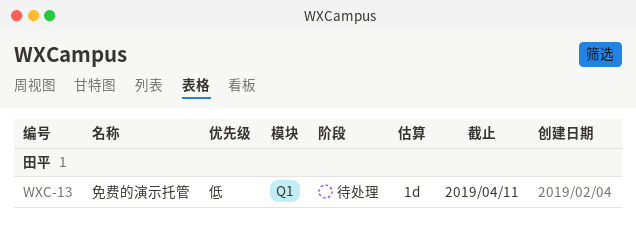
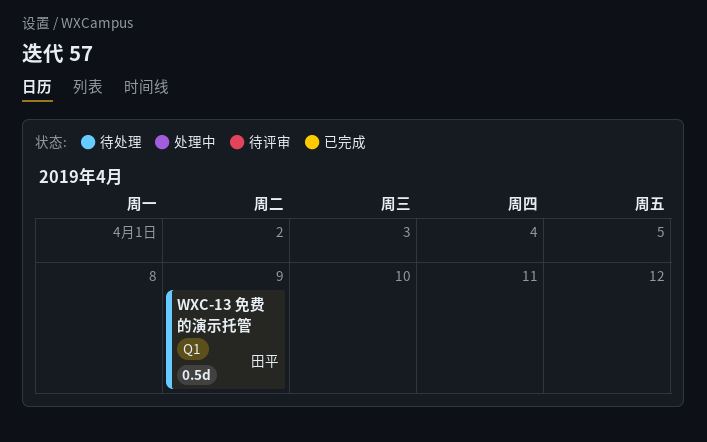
WXC-13, estimate: 1d -> 0.5d
WXC-13, due: Apr 11 -> Apr 9

